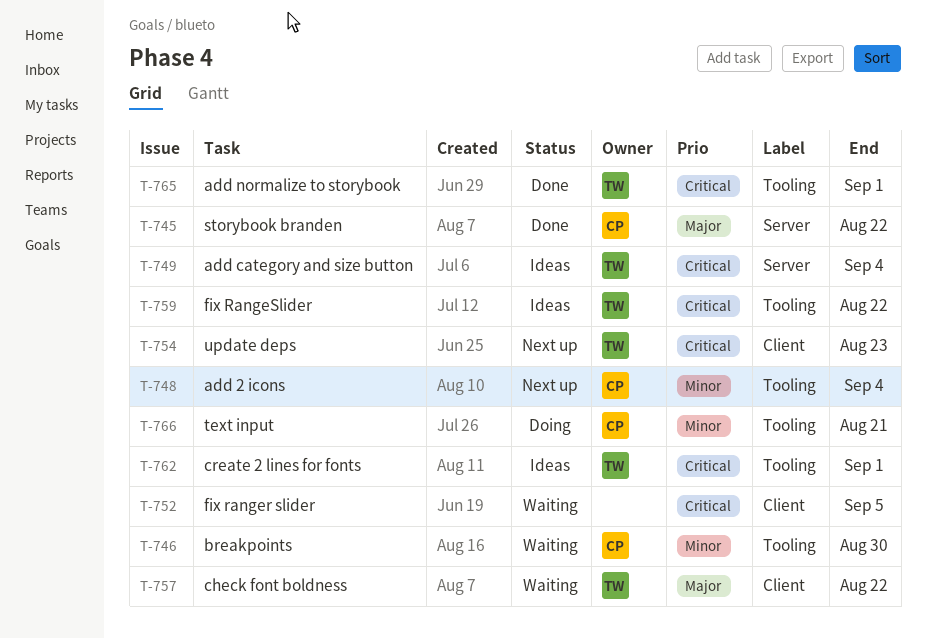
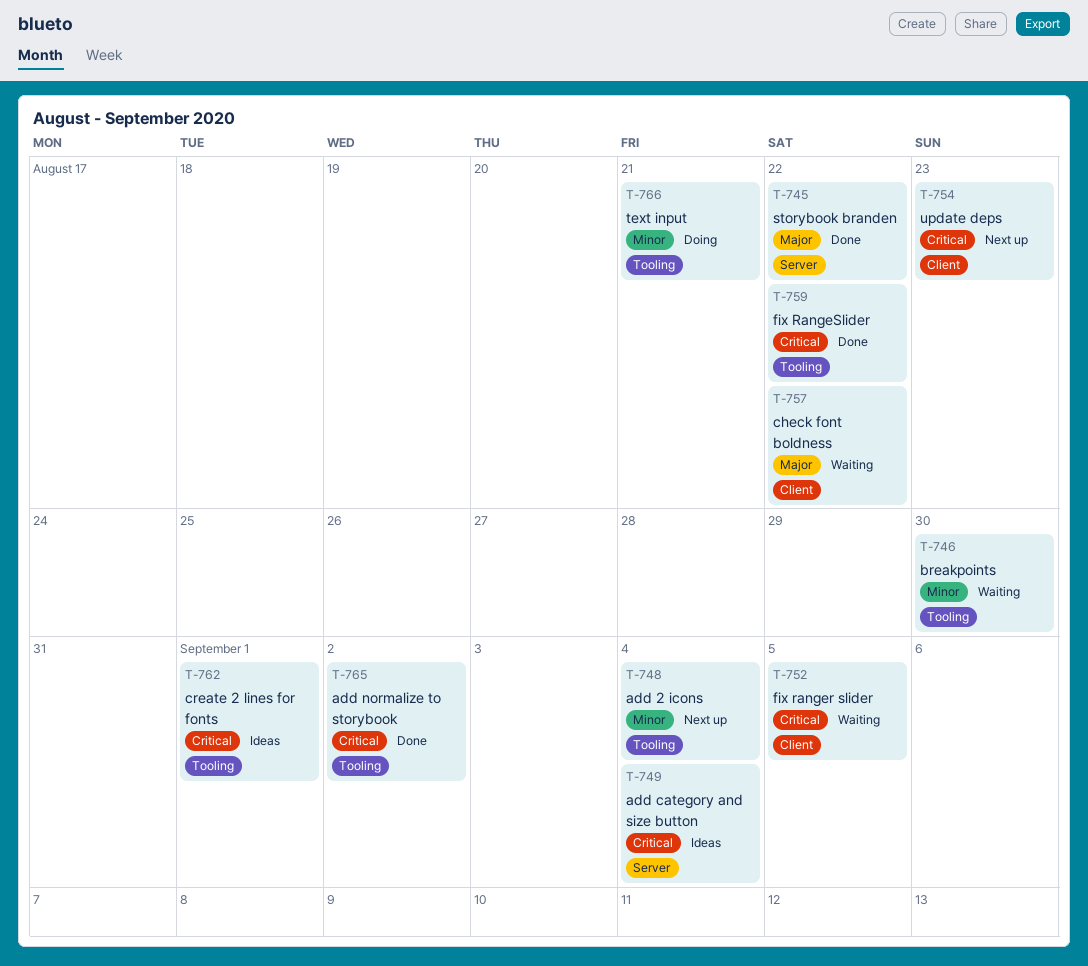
T-759, status: Ideas -> Done
T-765, due: Sep 1 -> Sep 2

